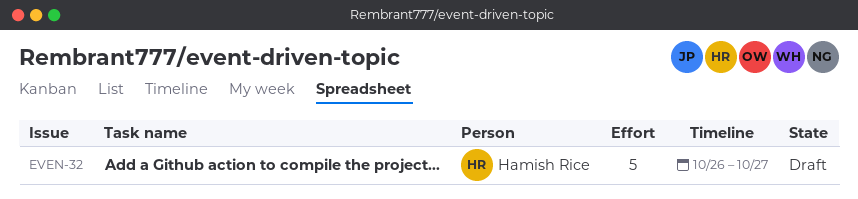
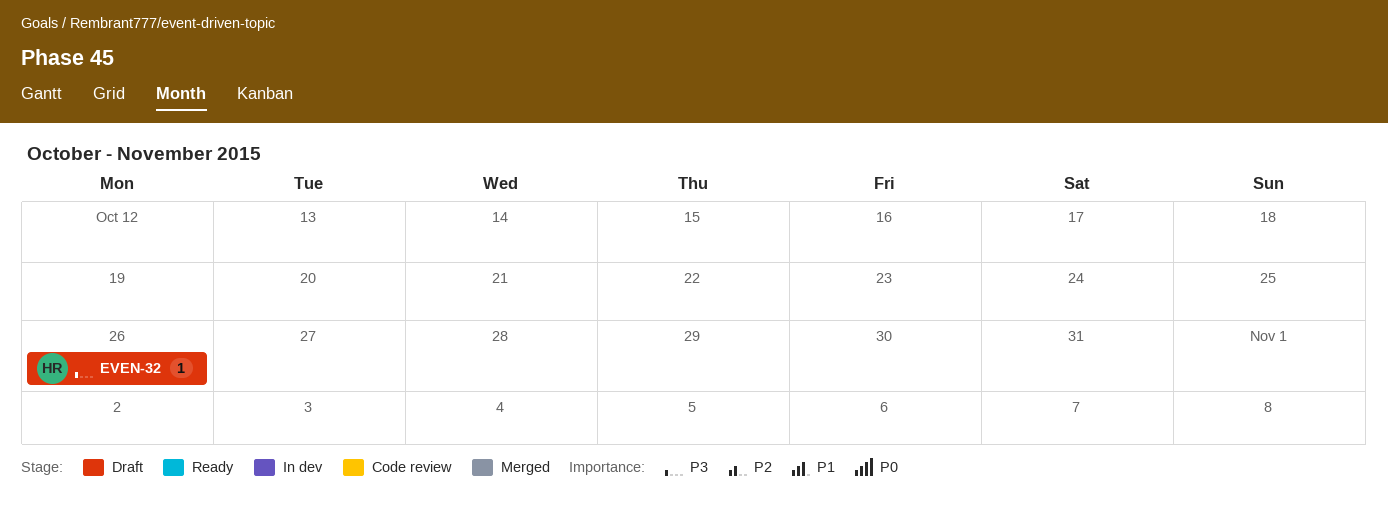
EVEN-32, estimate: 5 -> 1
EVEN-32, due: Oct 27 -> Oct 26

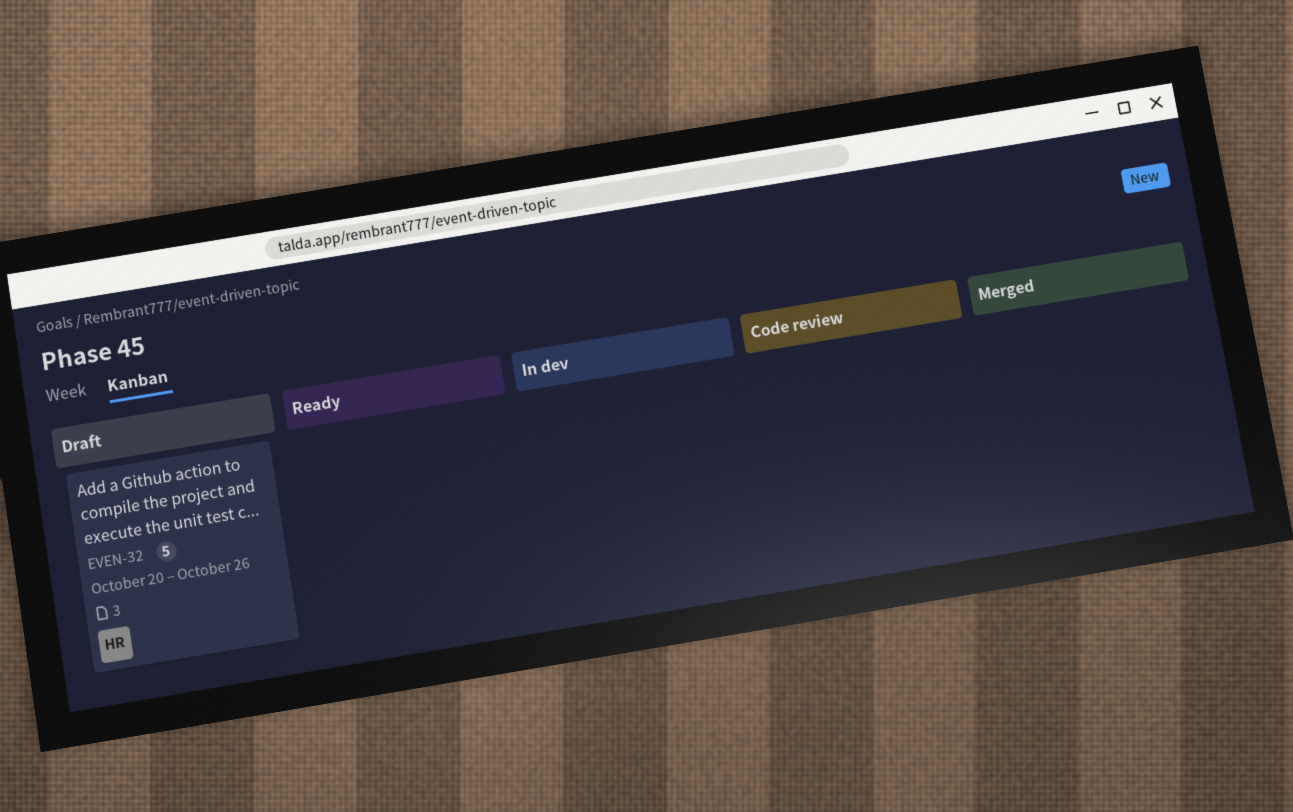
EVEN-32, estimate: 1 -> 5
EVEN-32, start: Oct 26 -> Oct 20

